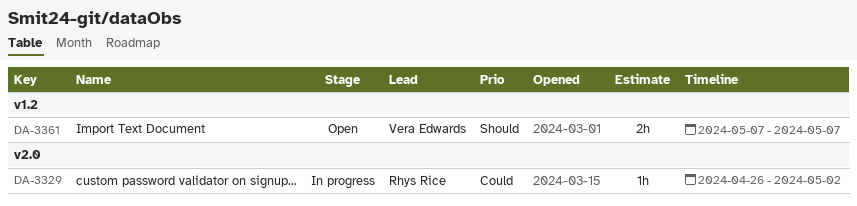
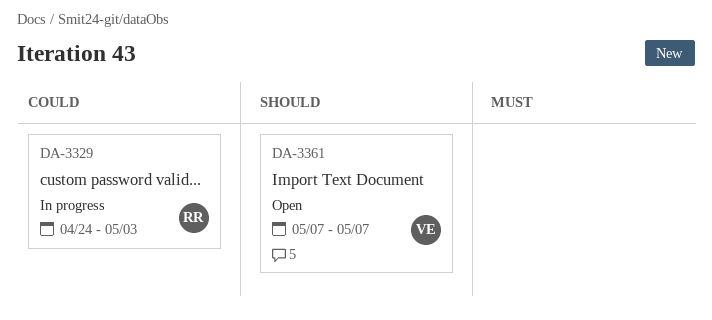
DA-3329, start: Apr 26 -> Apr 24
DA-3329, due: May 2 -> May 3

